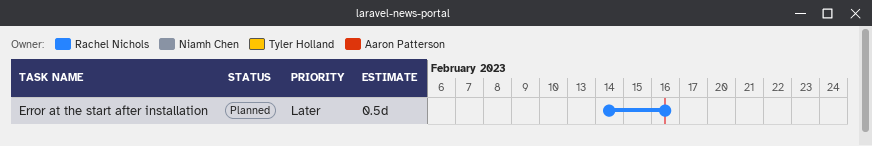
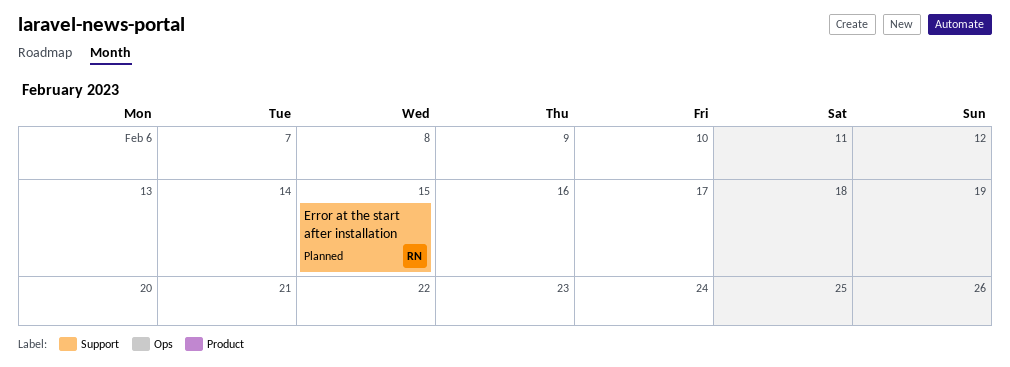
Error at the start after installation, due: Feb 16 -> Feb 15

